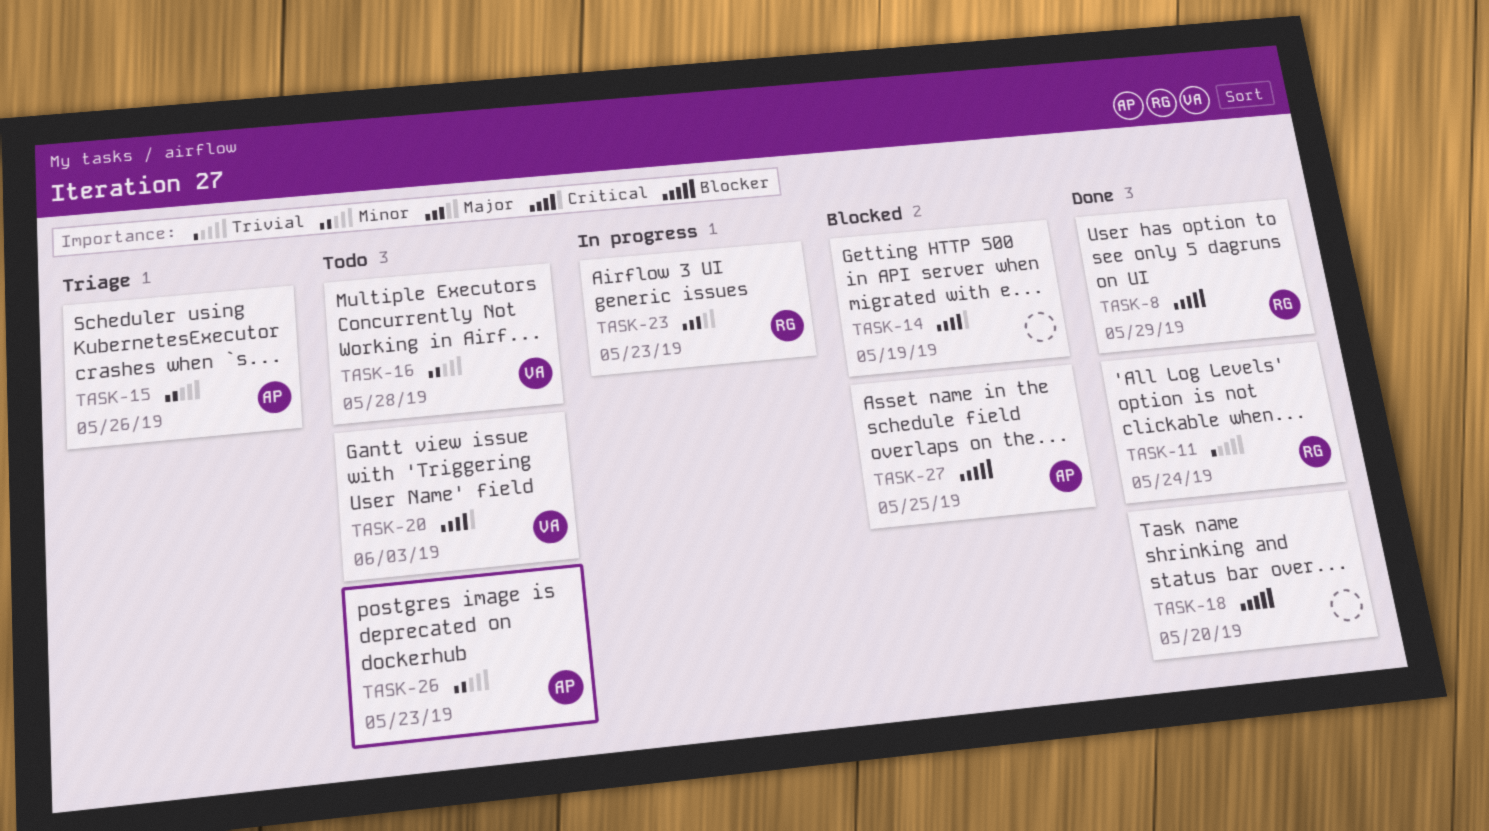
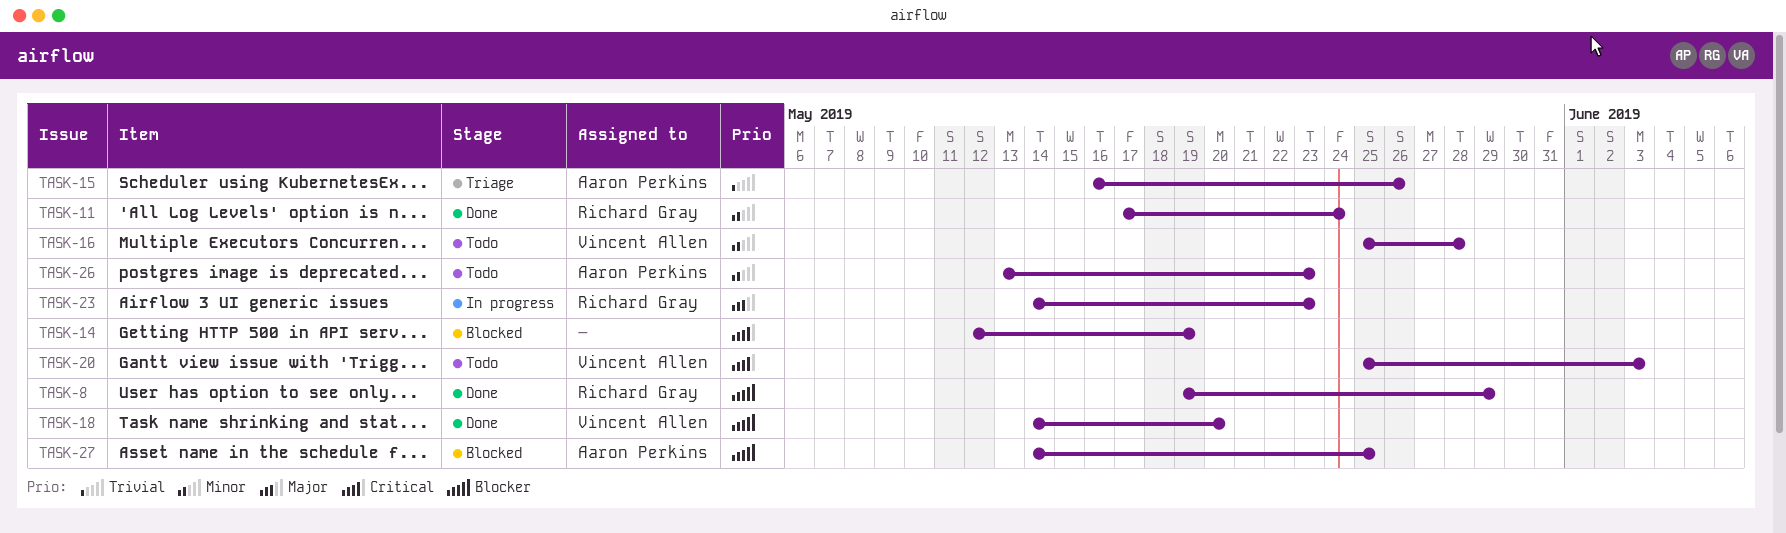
TASK-11, priority: Trivial -> Minor
TASK-15, priority: Minor -> Trivial
TASK-18, owner: none -> Vincent Allen

